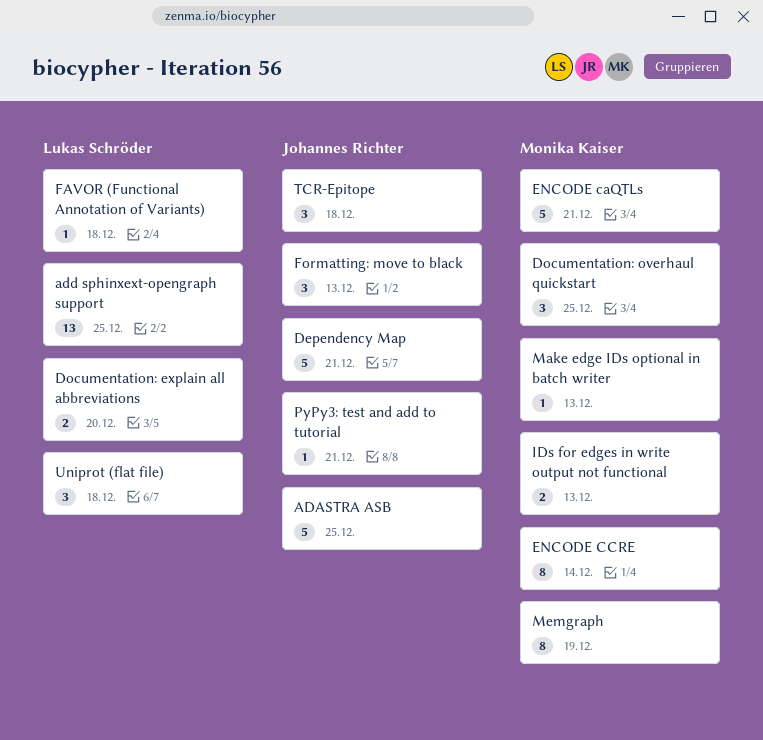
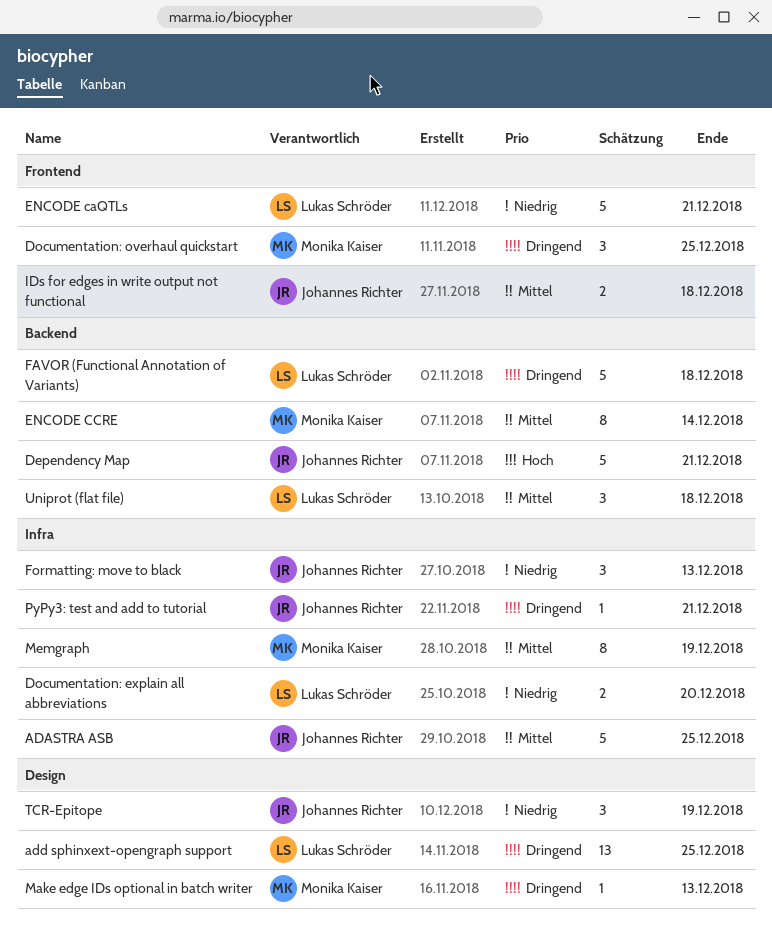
ENCODE caQTLs, owner: Monika Kaiser -> Lukas Schröder
FAVOR (Functional Annotation of Variants), estimate: 1 -> 5
IDs for edges in write output not functional, owner: Monika Kaiser -> Johannes Richter
IDs for edges in write output not functional, due: Dec 13 -> Dec 18
TCR-Epitope, due: Dec 18 -> Dec 19

